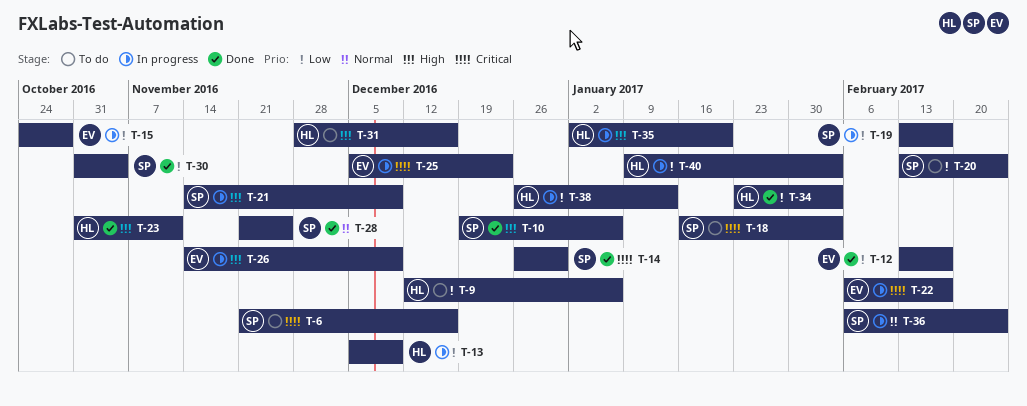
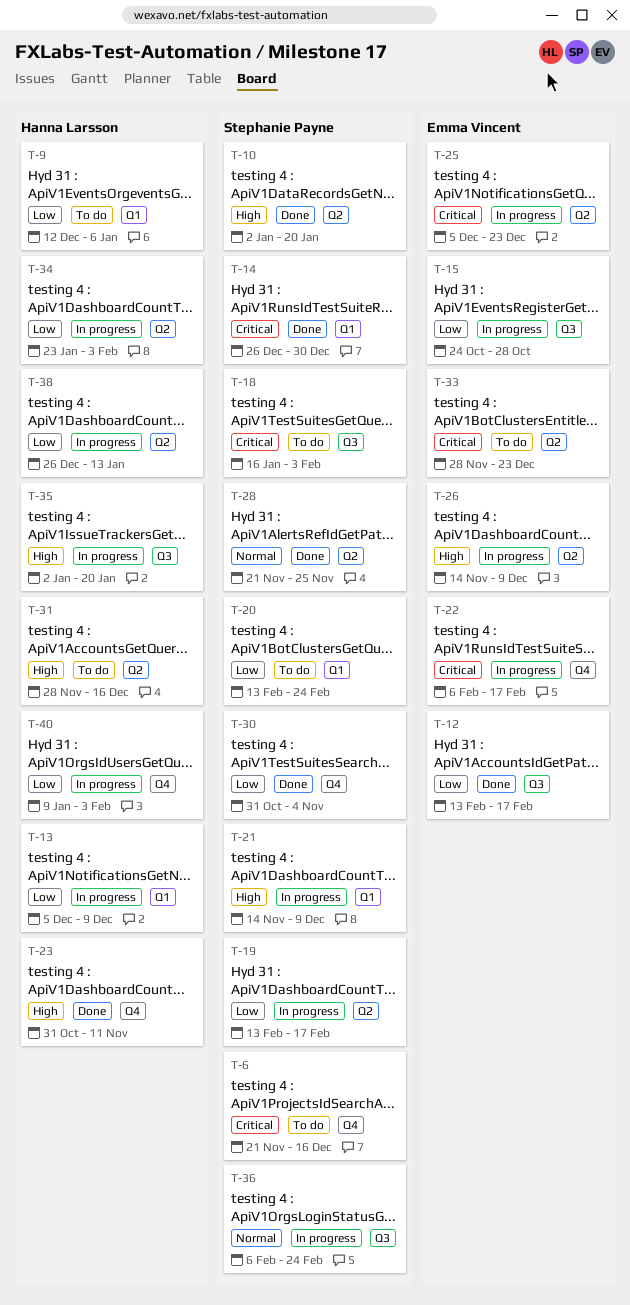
T-10, start: Dec 19 -> Jan 2
T-10, due: Jan 6 -> Jan 20
T-33: none -> present
T-34, status: Done -> In progress

